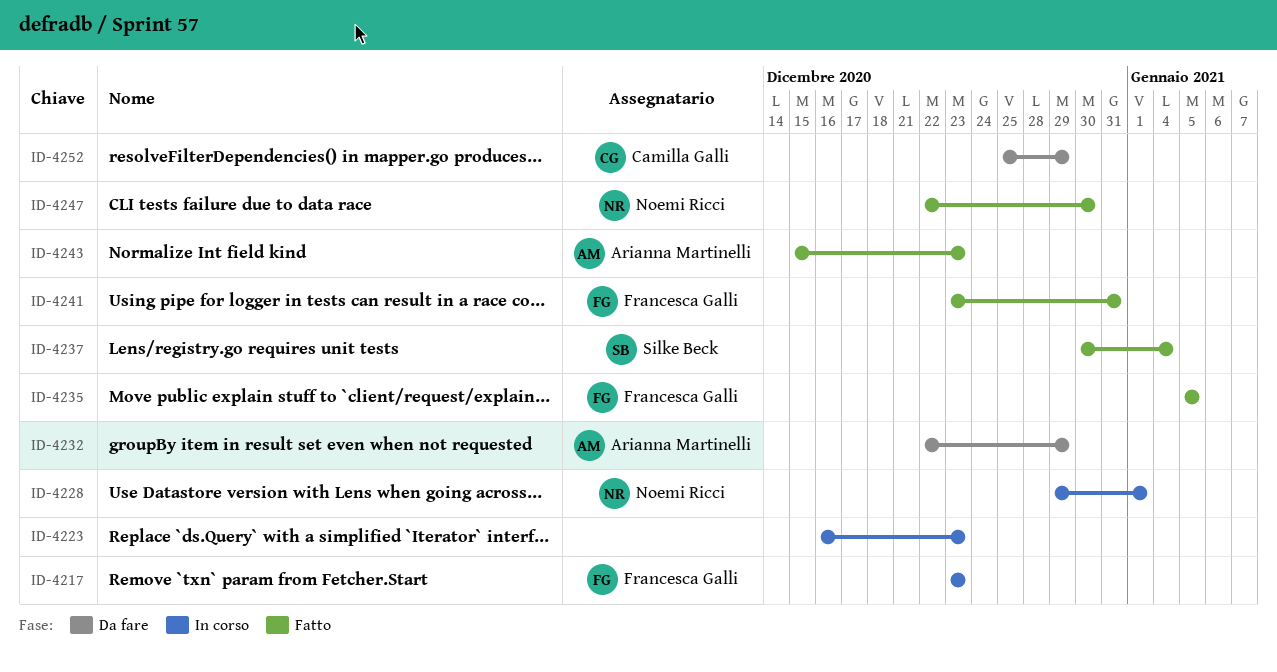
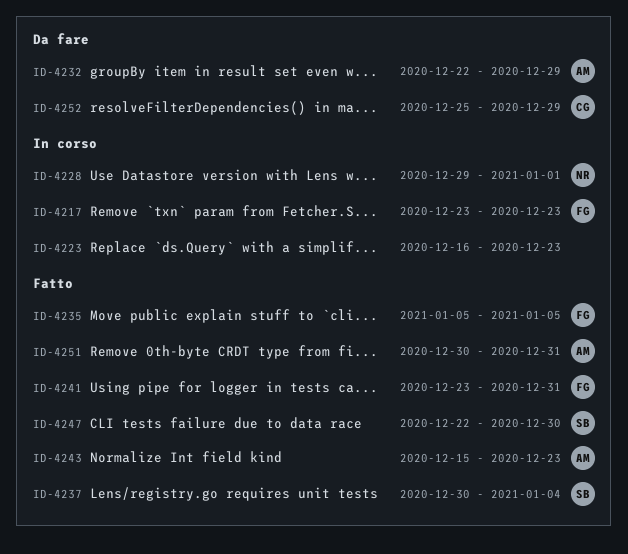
ID-4247, owner: Noemi Ricci -> Silke Beck
ID-4251: none -> present

